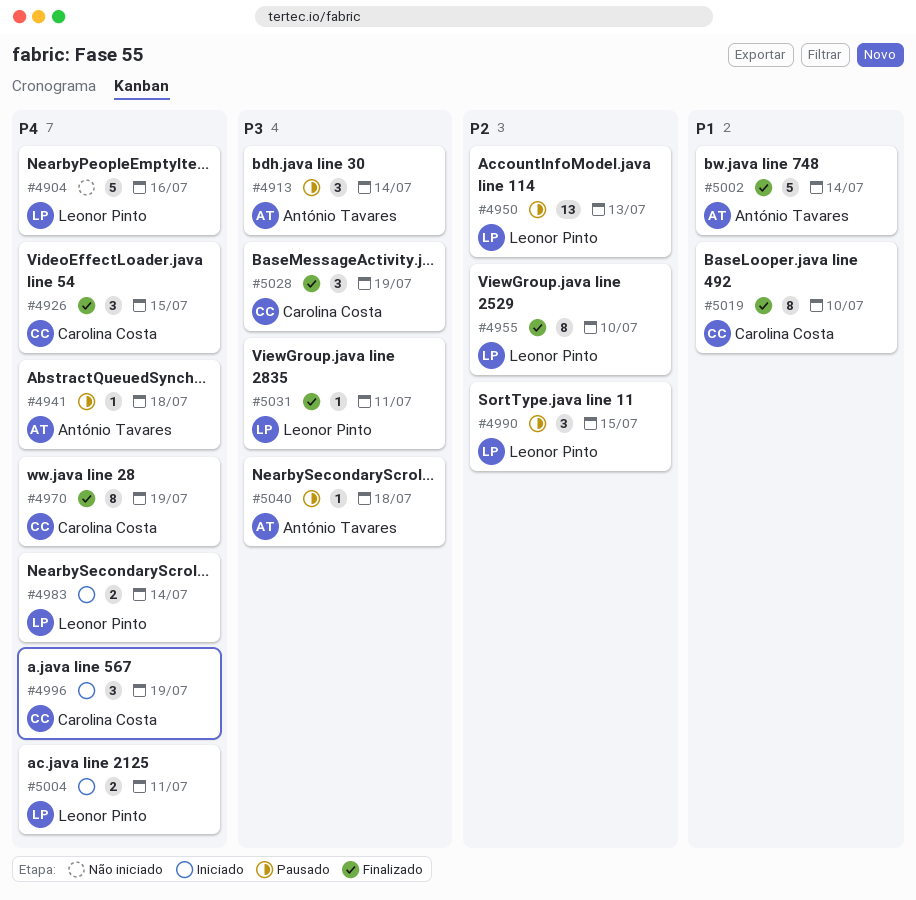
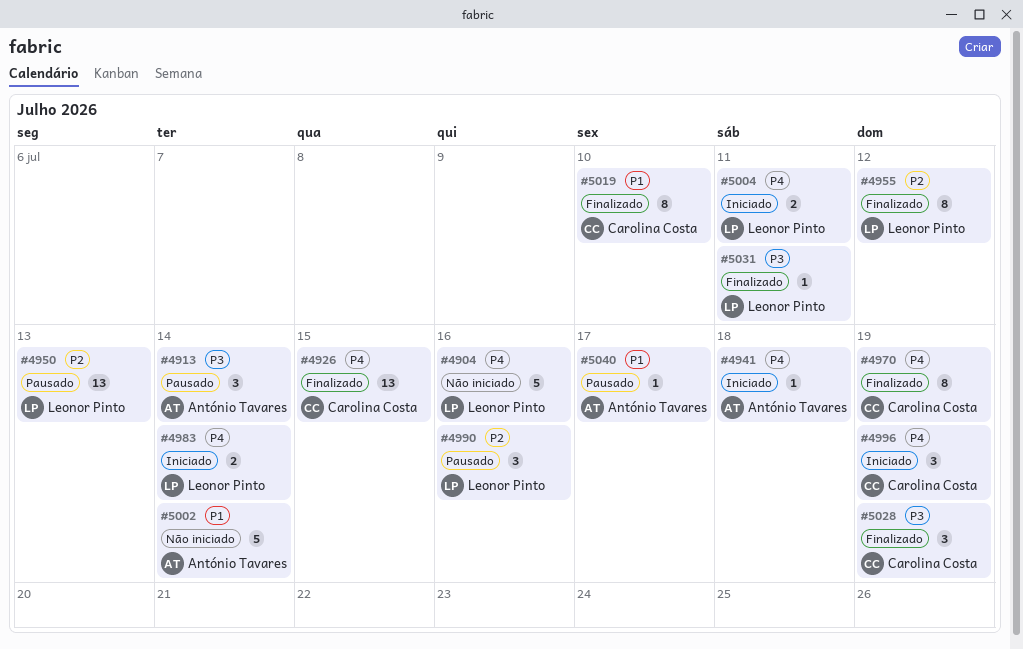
#4926, estimate: 3 -> 13
#4941, status: Pausado -> Iniciado
#4955, due: Jul 10 -> Jul 12
#4990, due: Jul 15 -> Jul 16
#5002, status: Finalizado -> Não iniciado
#5040, priority: P3 -> P1
#5040, due: Jul 18 -> Jul 17

